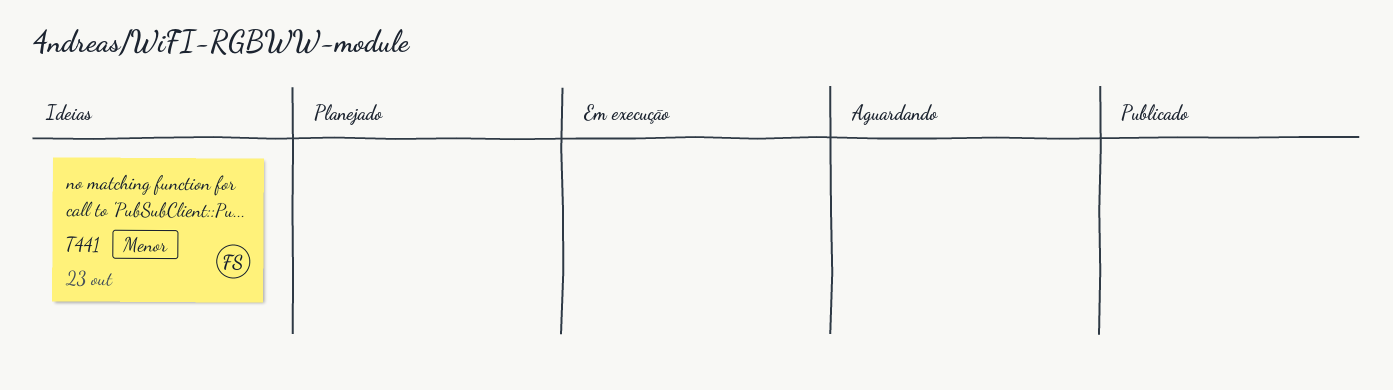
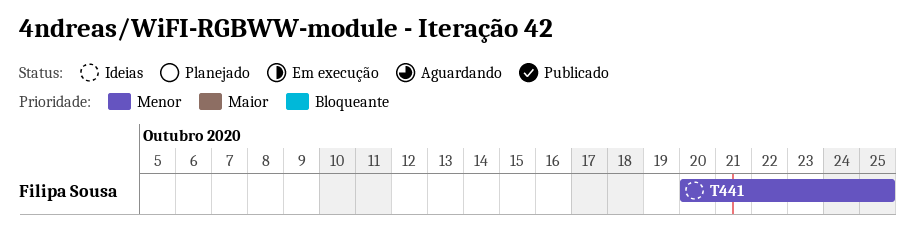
T441, due: Oct 23 -> Oct 25

